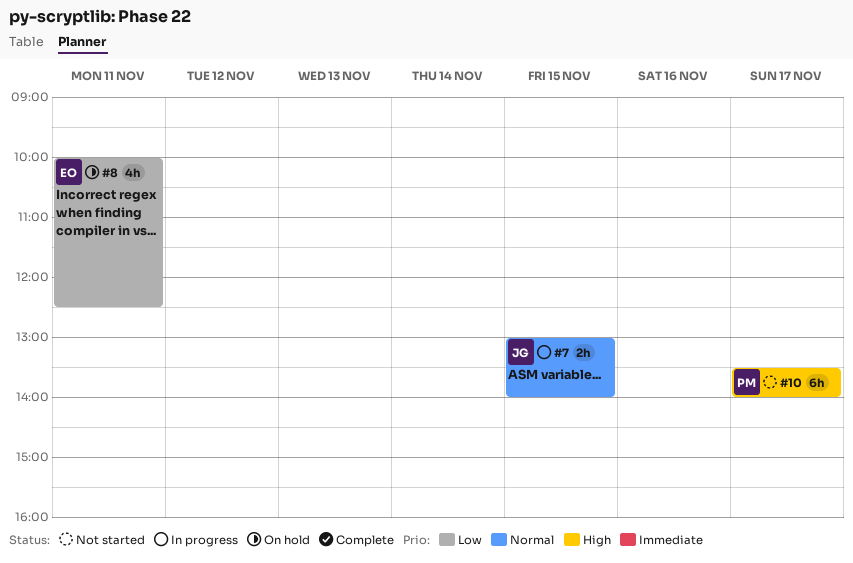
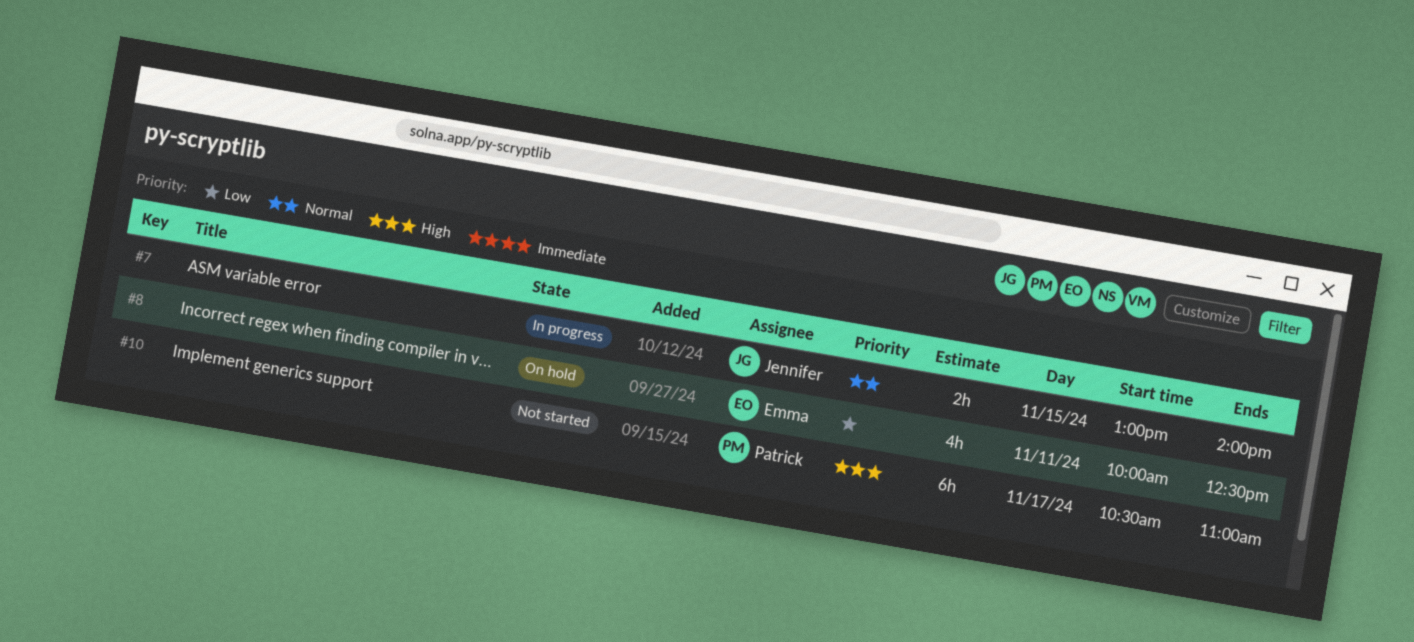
#10, begins: 13:30 -> 10:30
#10, ends: 14:00 -> 11:00

